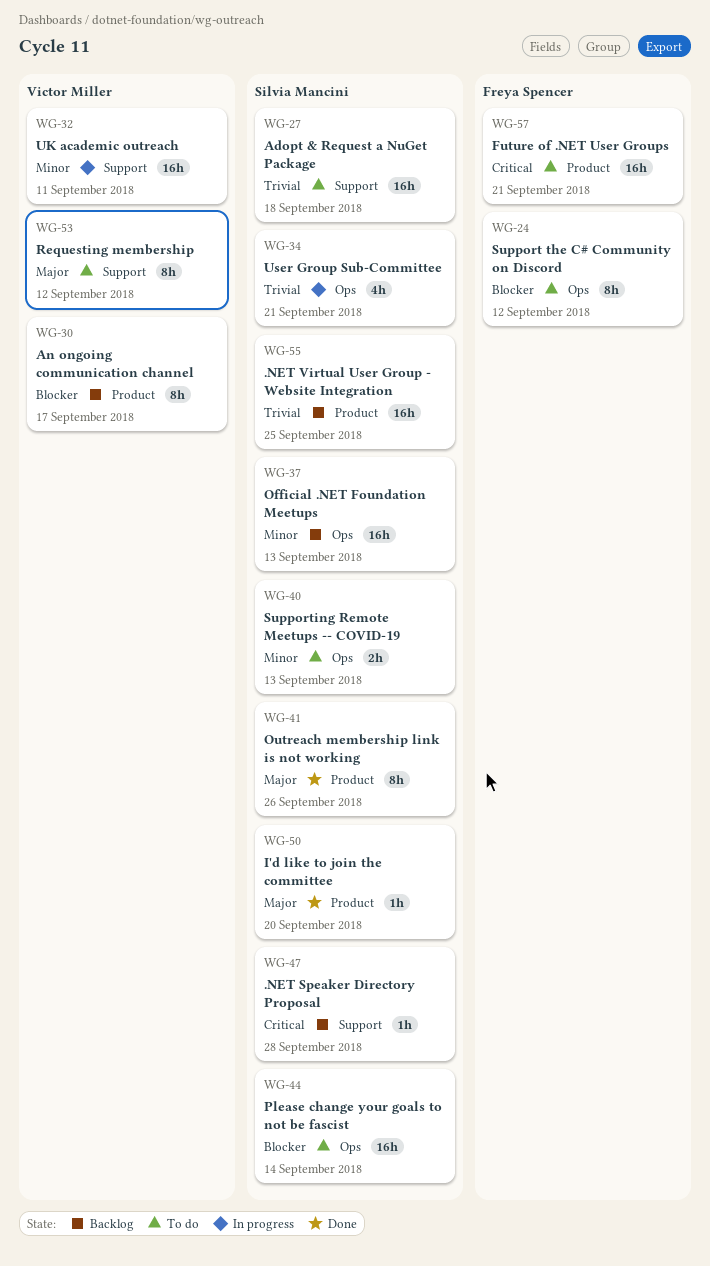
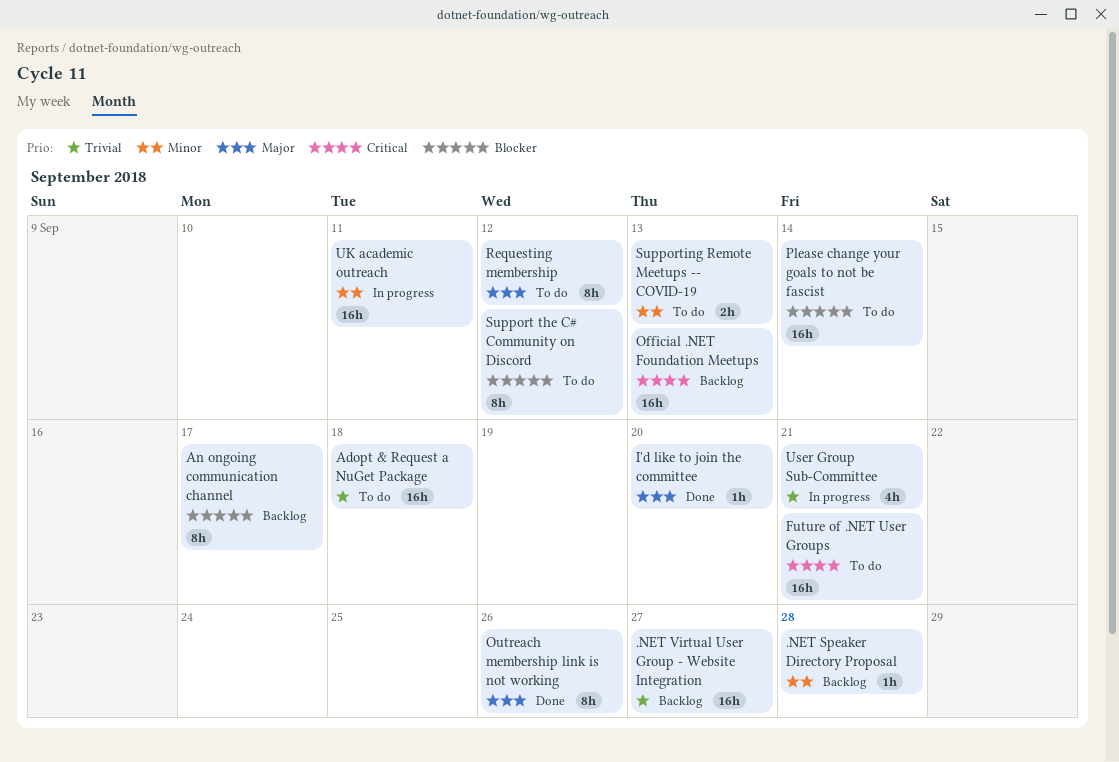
.NET Speaker Directory Proposal, priority: Critical -> Minor
.NET Virtual User Group - Website Integration, due: Sep 25 -> Sep 27
Official .NET Foundation Meetups, priority: Minor -> Critical

